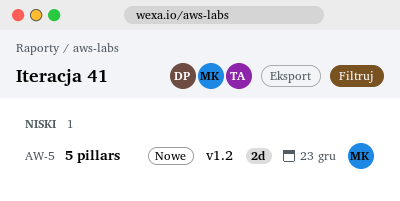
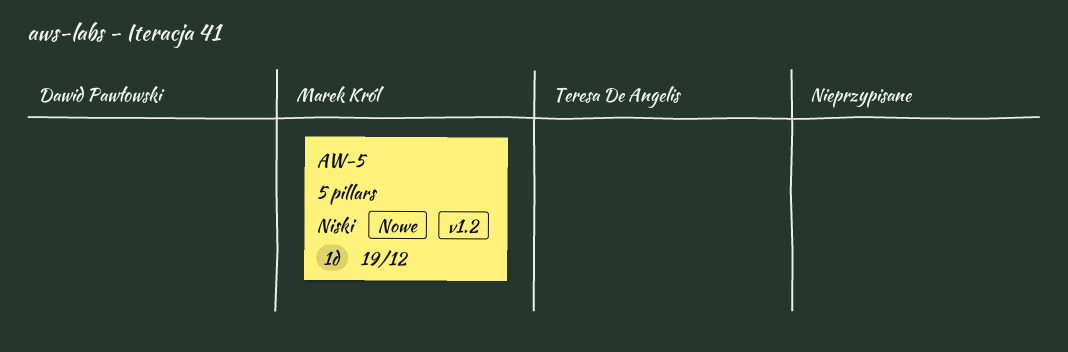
AW-5, estimate: 2d -> 1d
AW-5, due: Dec 23 -> Dec 19

